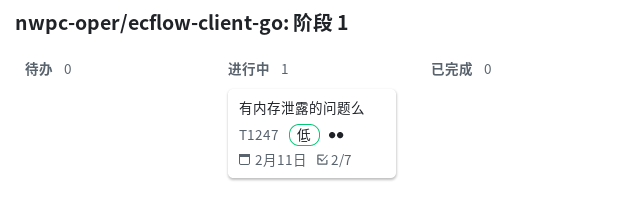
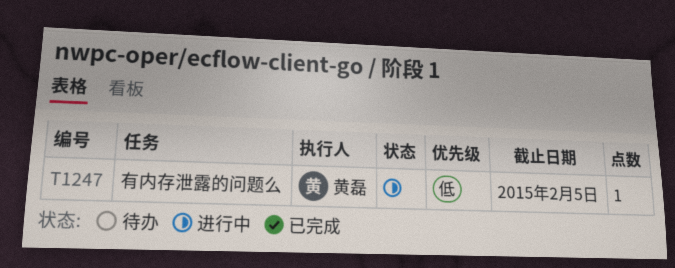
T1247, estimate: 2 -> 1
T1247, due: Feb 11 -> Feb 5

